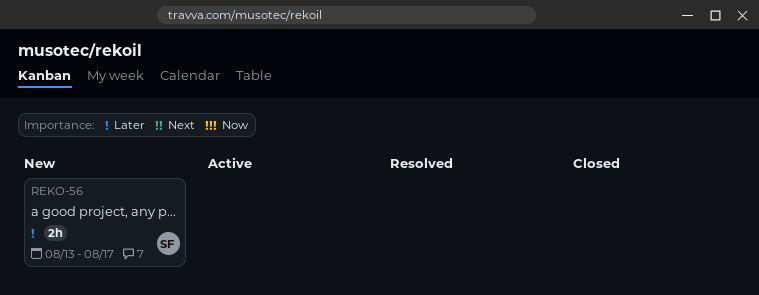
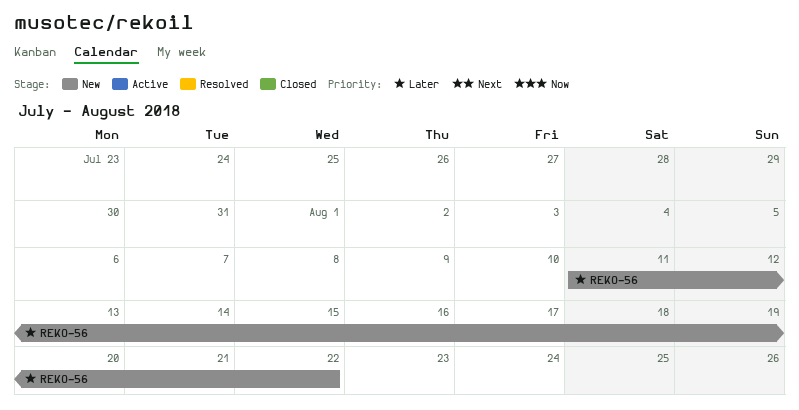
REKO-56, start: Aug 13 -> Aug 11
REKO-56, due: Aug 17 -> Aug 22

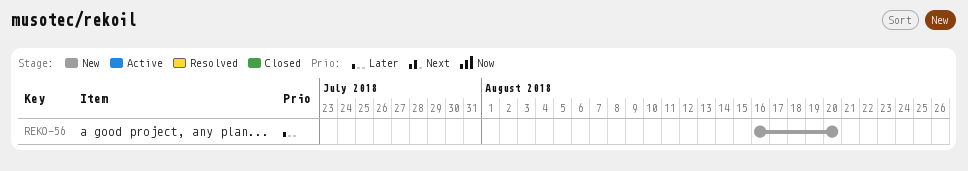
REKO-56, start: Aug 11 -> Aug 16
REKO-56, due: Aug 22 -> Aug 20

